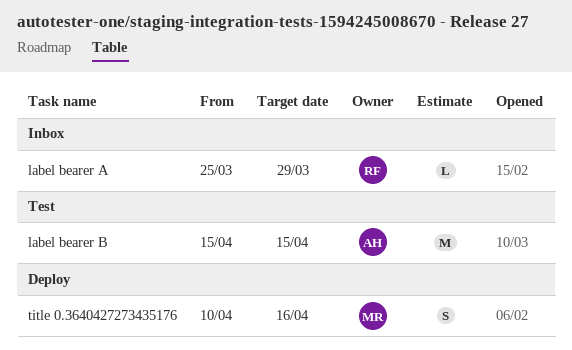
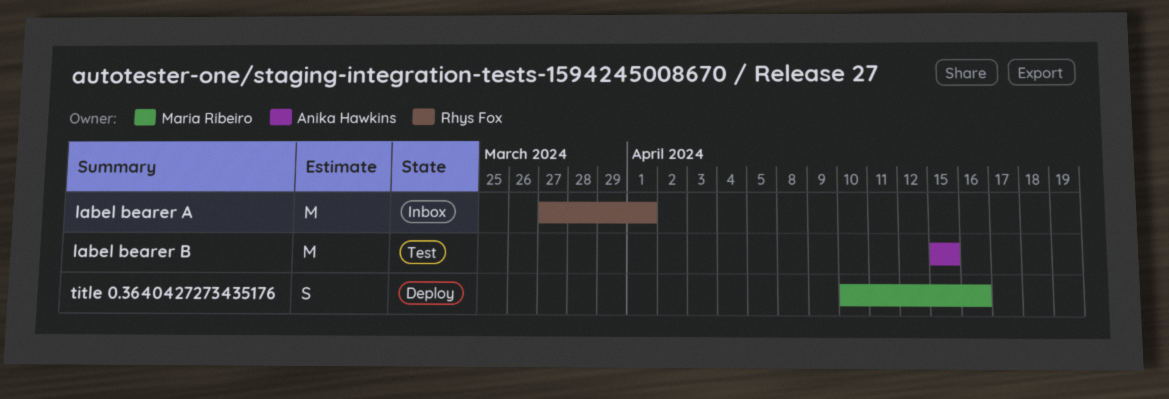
label bearer A, estimate: L -> M
label bearer A, start: Mar 25 -> Mar 27
label bearer A, due: Mar 29 -> Apr 1

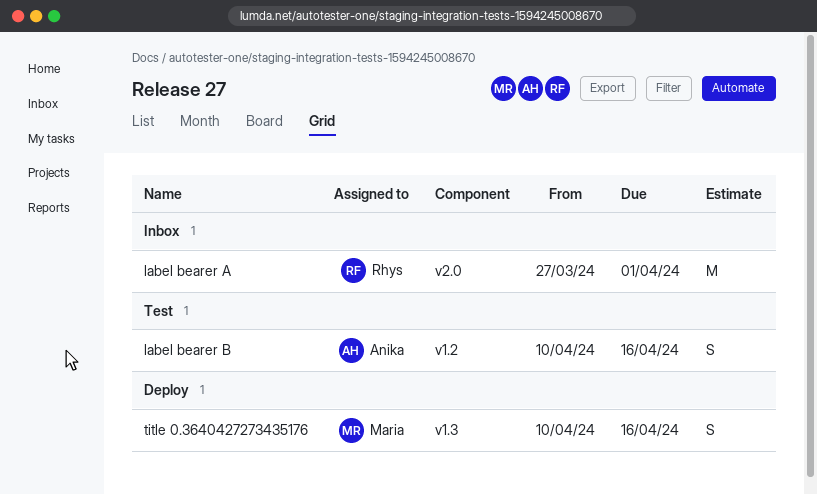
label bearer B, estimate: M -> S
label bearer B, start: Apr 15 -> Apr 10
label bearer B, due: Apr 15 -> Apr 16

